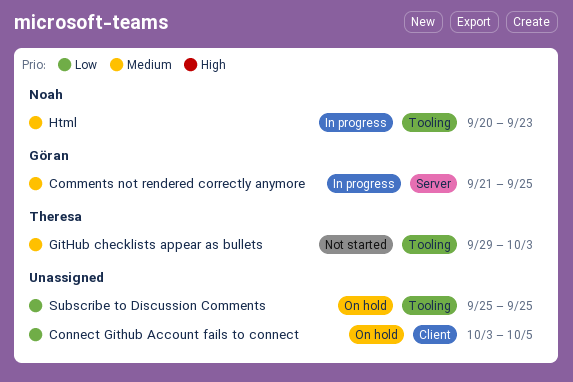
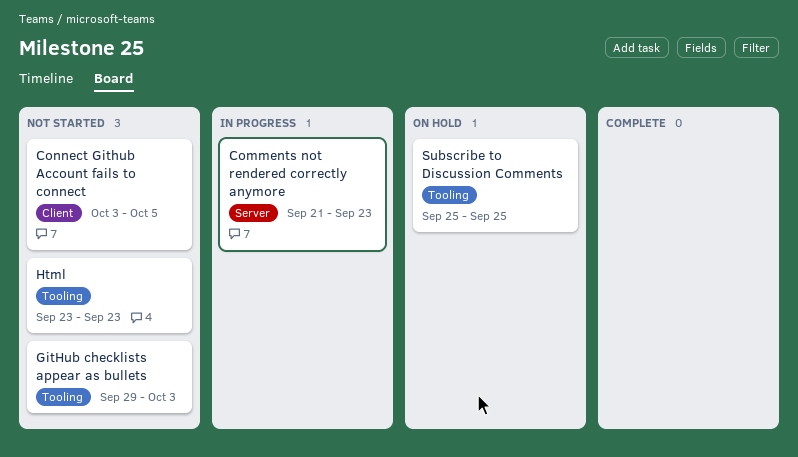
Comments not rendered correctly anymore, due: Sep 25 -> Sep 23
Connect Github Account fails to connect, status: On hold -> Not started
Html, status: In progress -> Not started
Html, start: Sep 20 -> Sep 23

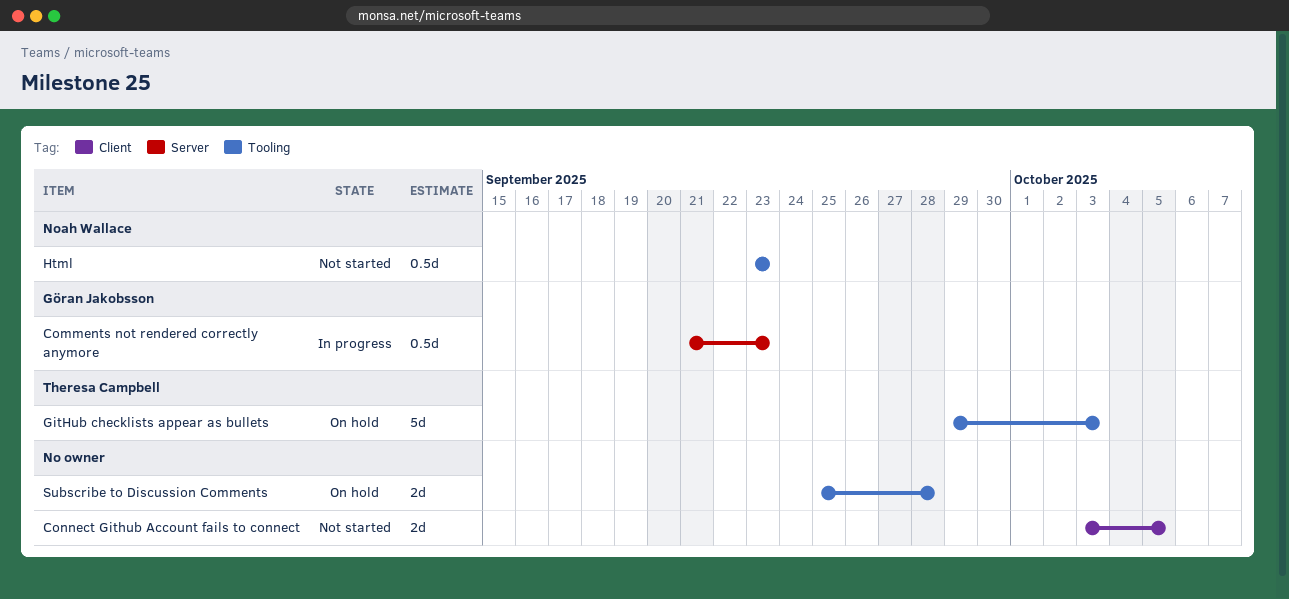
GitHub checklists appear as bullets, status: Not started -> On hold
Subscribe to Discussion Comments, due: Sep 25 -> Sep 28

